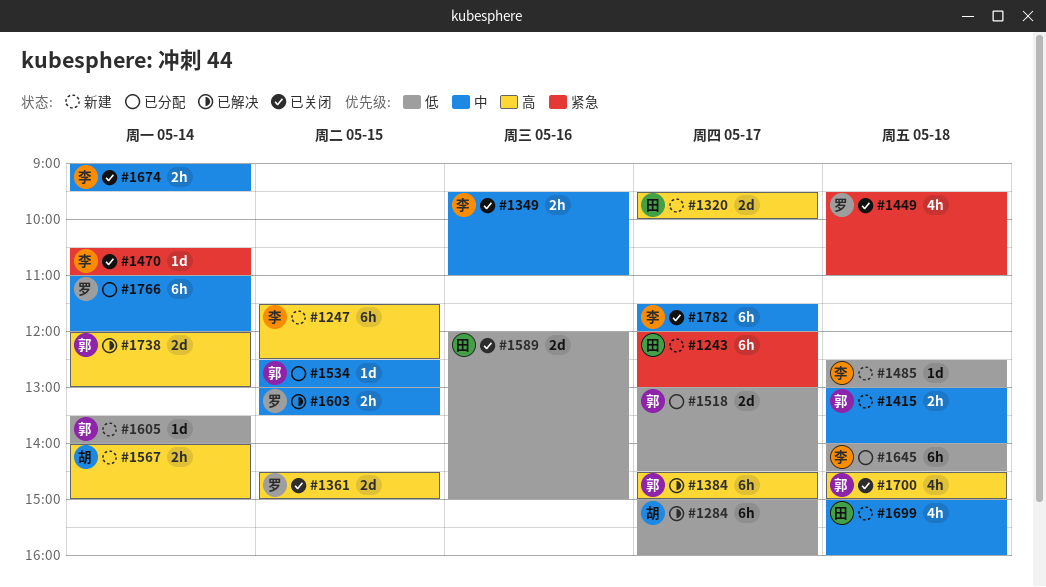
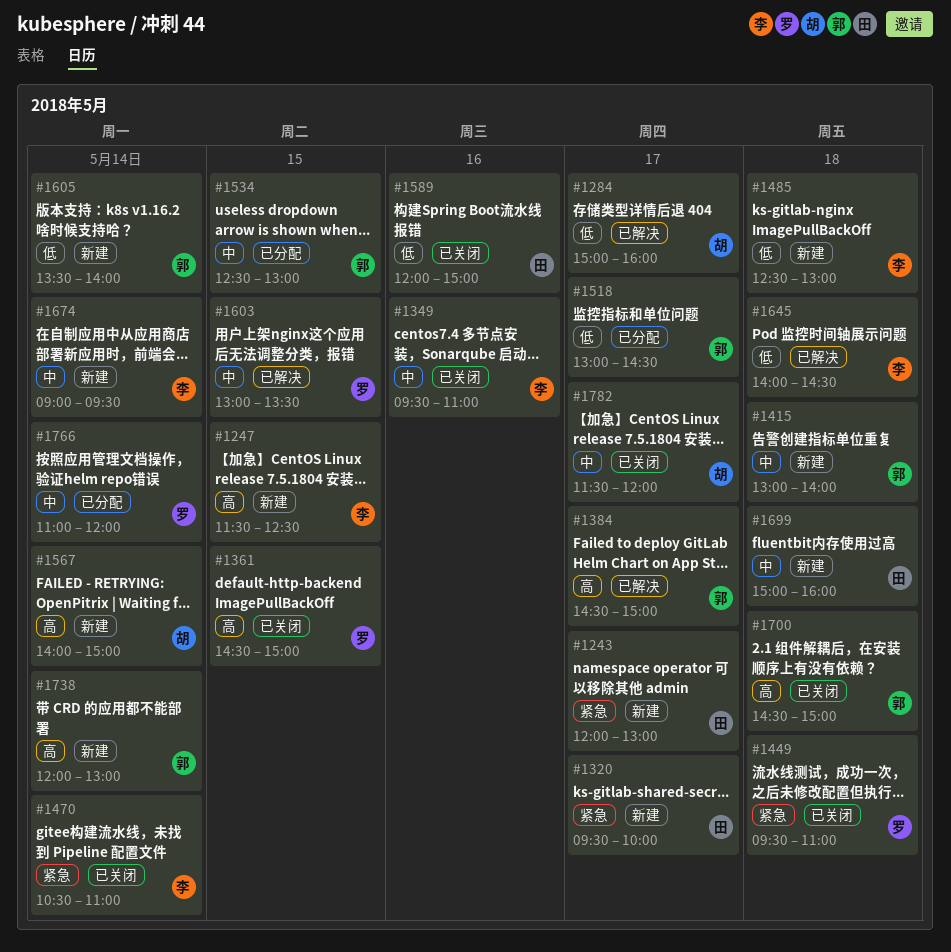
#1320, priority: 高 -> 紧急
#1645, status: 已分配 -> 已解决
#1674, status: 已关闭 -> 新建
#1738, status: 已解决 -> 新建
#1782, owner: 李 -> 胡

